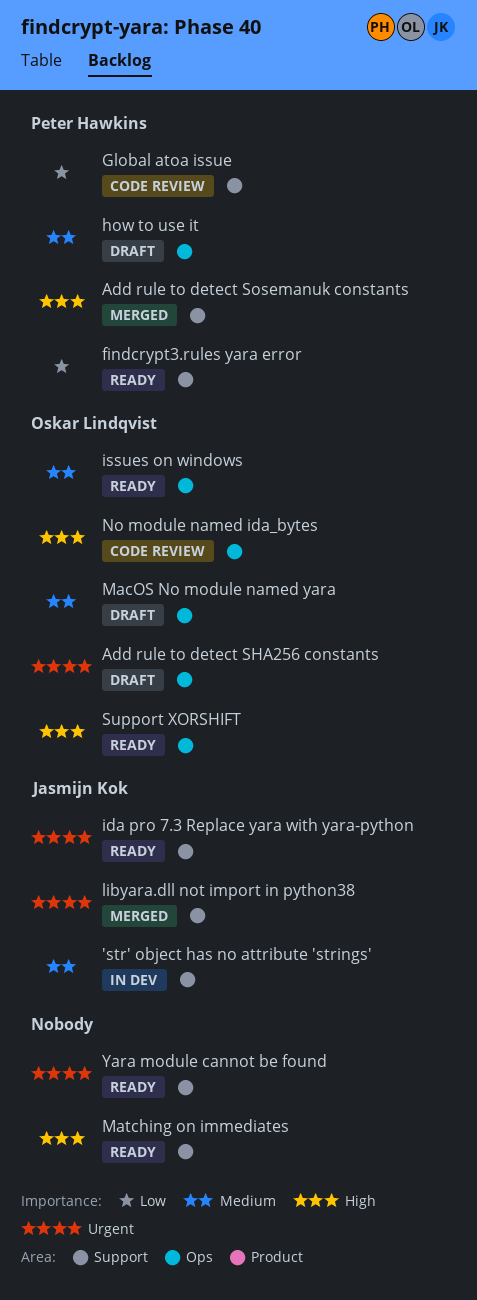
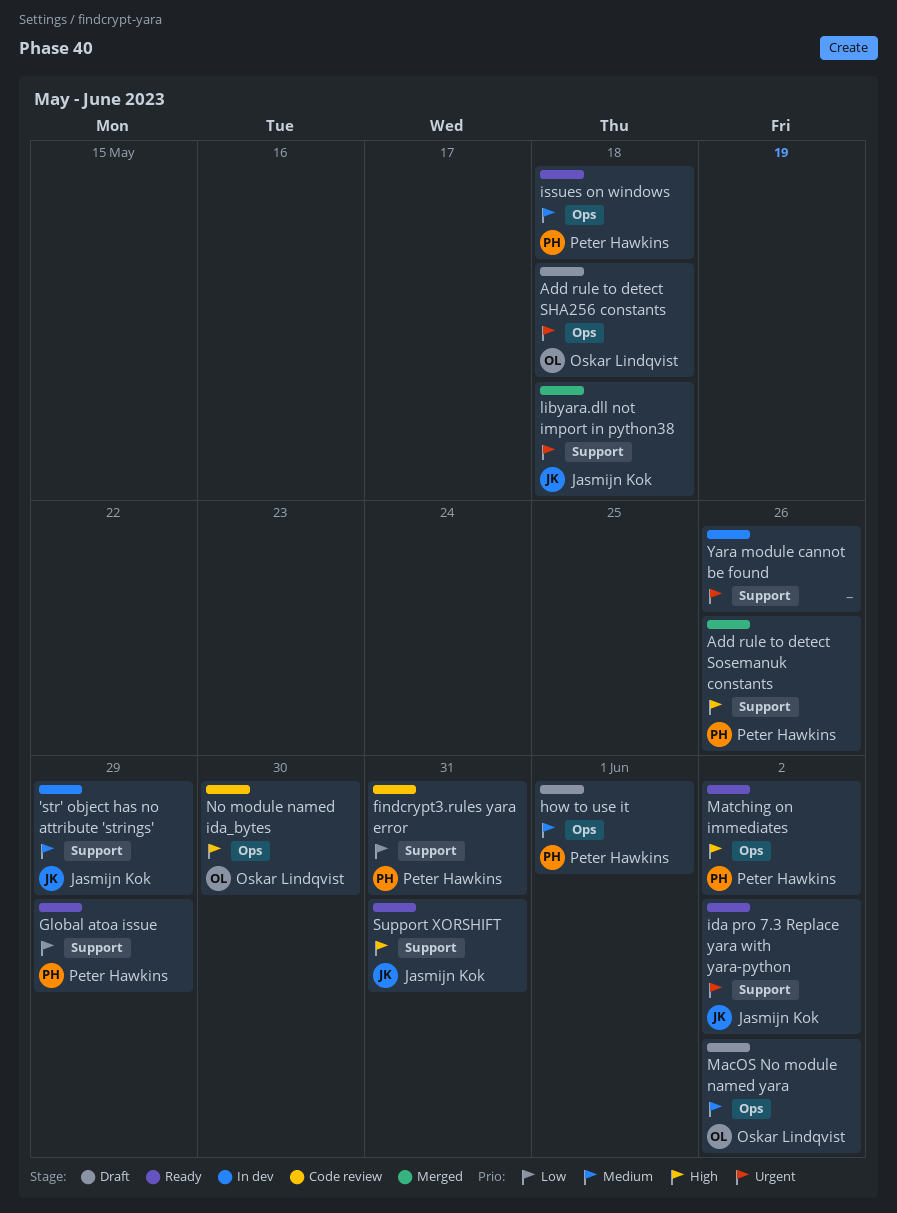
findcrypt3.rules yara error, status: Ready -> Code review
Global atoa issue, status: Code review -> Ready
issues on windows, owner: Oskar Lindqvist -> Peter Hawkins
Matching on immediates, owner: none -> Peter Hawkins
Matching on immediates, label: Support -> Ops
Support XORSHIFT, owner: Oskar Lindqvist -> Jasmijn Kok
Support XORSHIFT, label: Ops -> Support
Yara module cannot be found, status: Ready -> In dev

